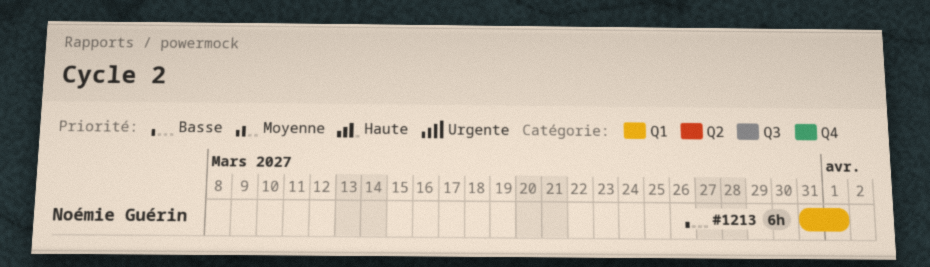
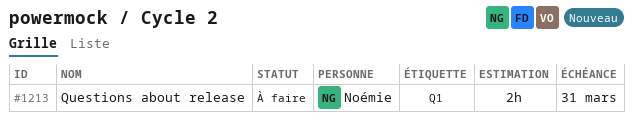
#1213, estimate: 6h -> 2h
#1213, due: Apr 1 -> Mar 31

